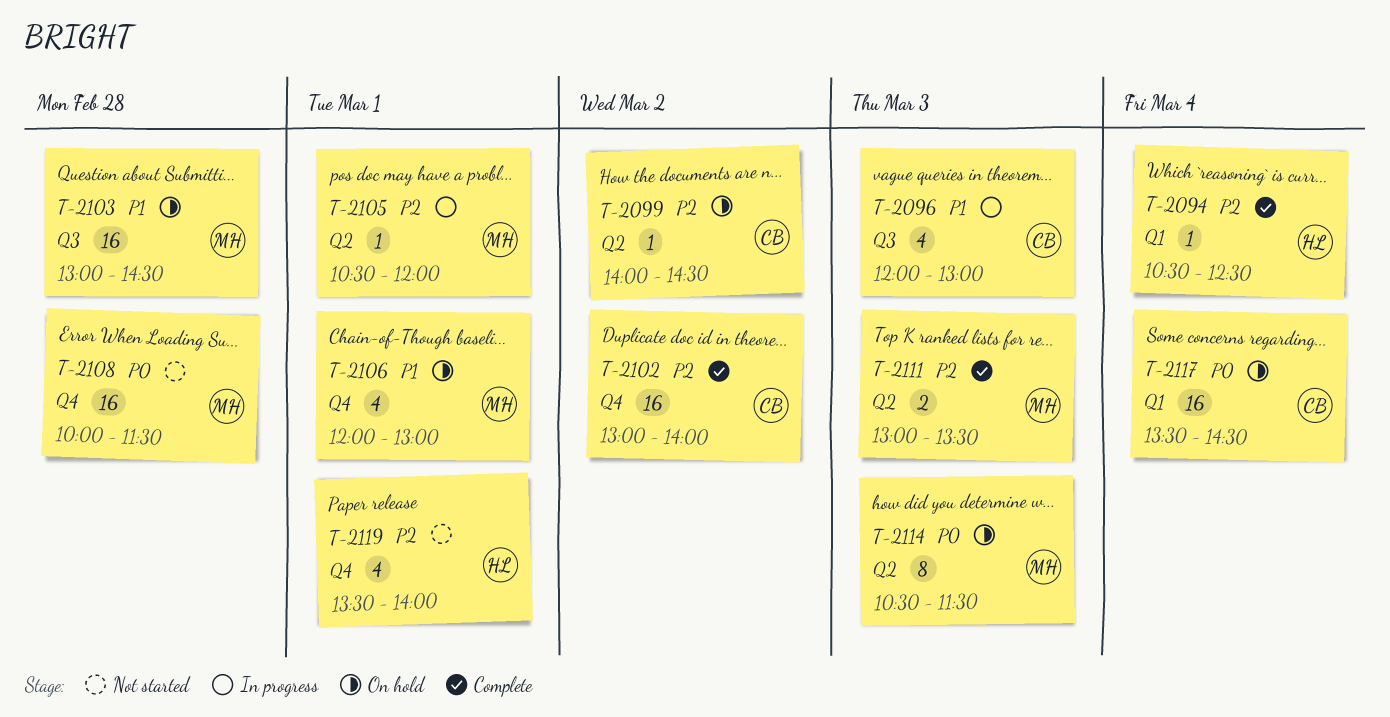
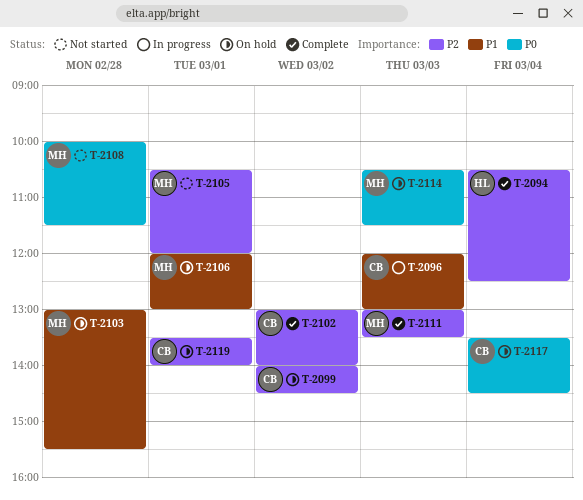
T-2103, ends: 14:30 -> 15:30
T-2105, status: In progress -> Not started
T-2119, status: Not started -> On hold
T-2119, owner: HL -> CB

